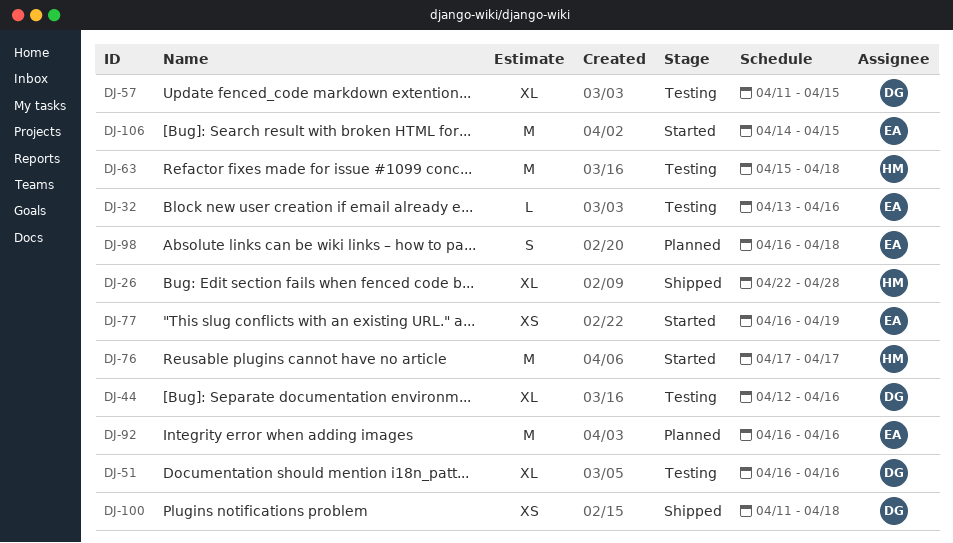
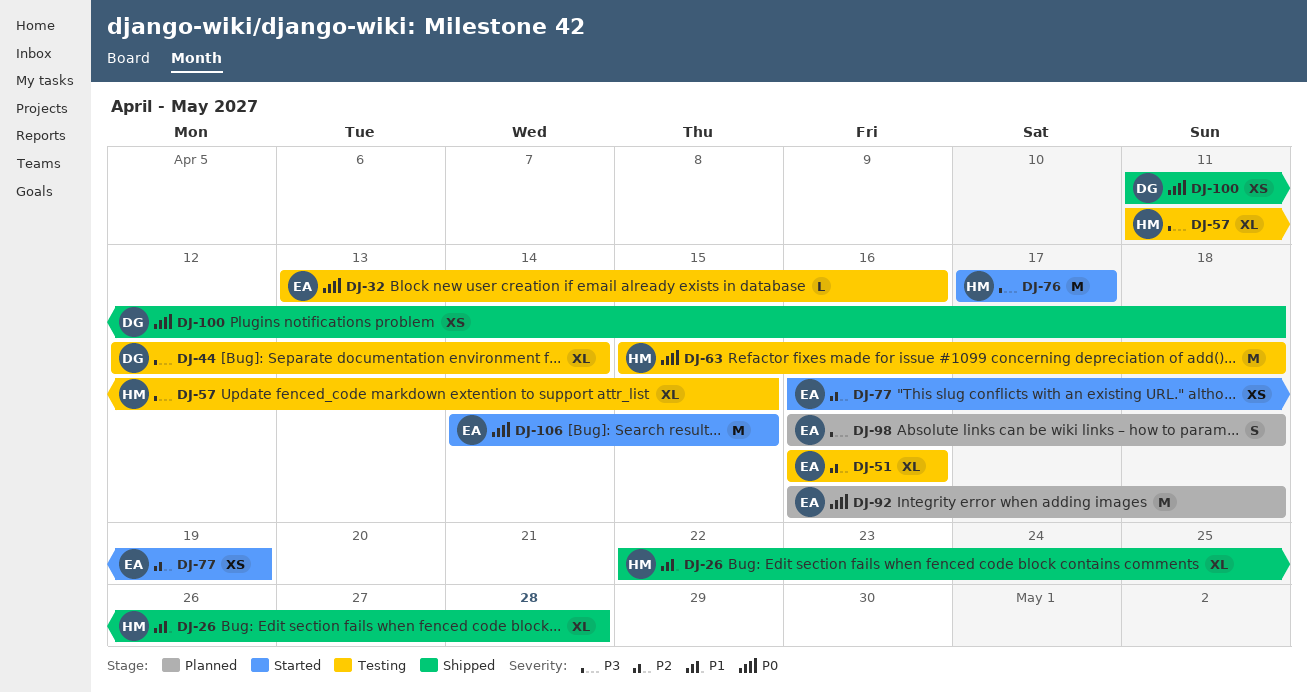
DJ-44, due: Apr 16 -> Apr 14
DJ-51, owner: DG -> EA
DJ-57, owner: DG -> HM
DJ-92, due: Apr 16 -> Apr 18

